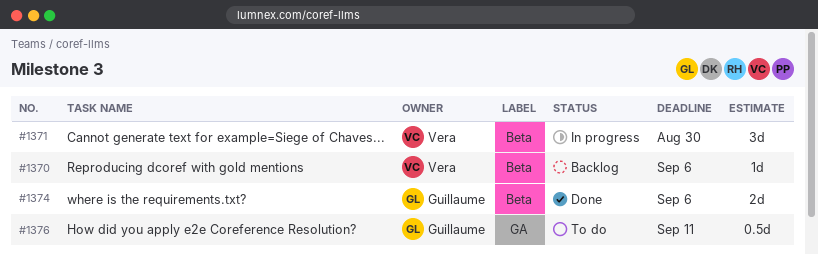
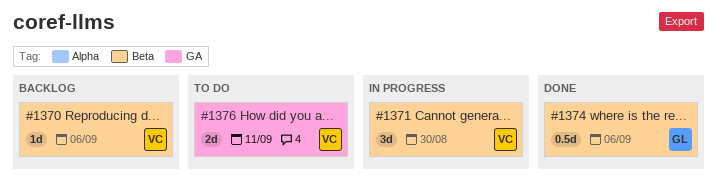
#1374, estimate: 2d -> 0.5d
#1376, owner: Guillaume -> Vera
#1376, estimate: 0.5d -> 2d

